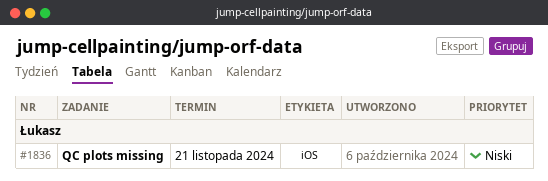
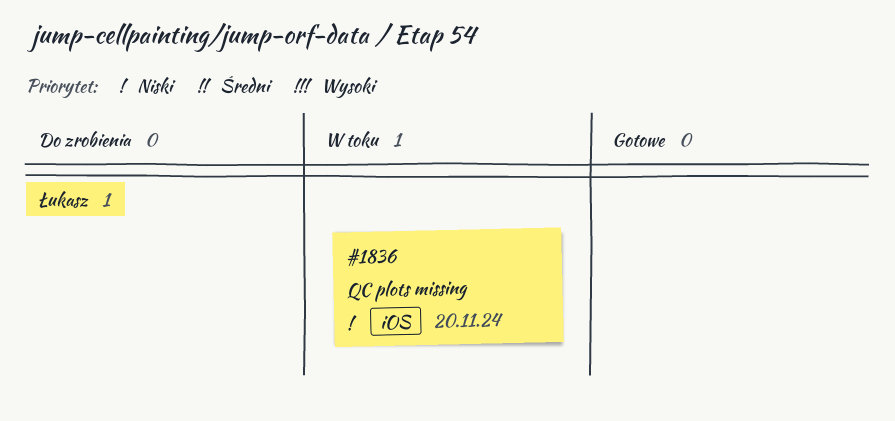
#1836, due: Nov 21 -> Nov 20

